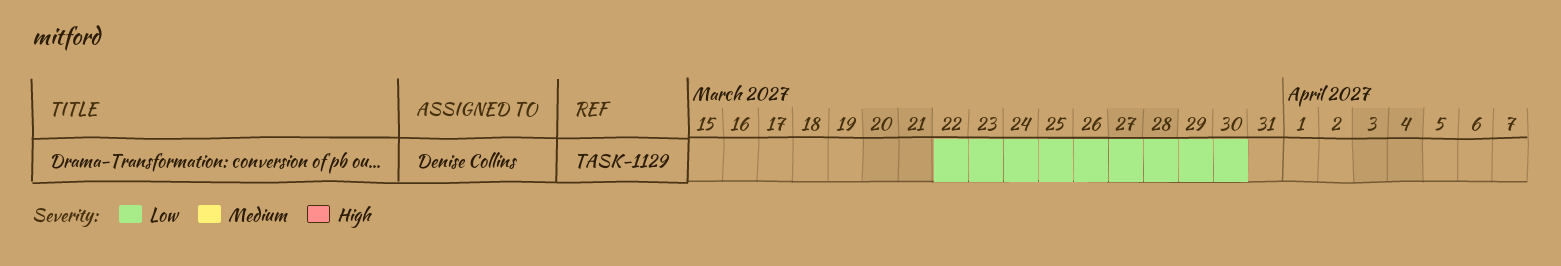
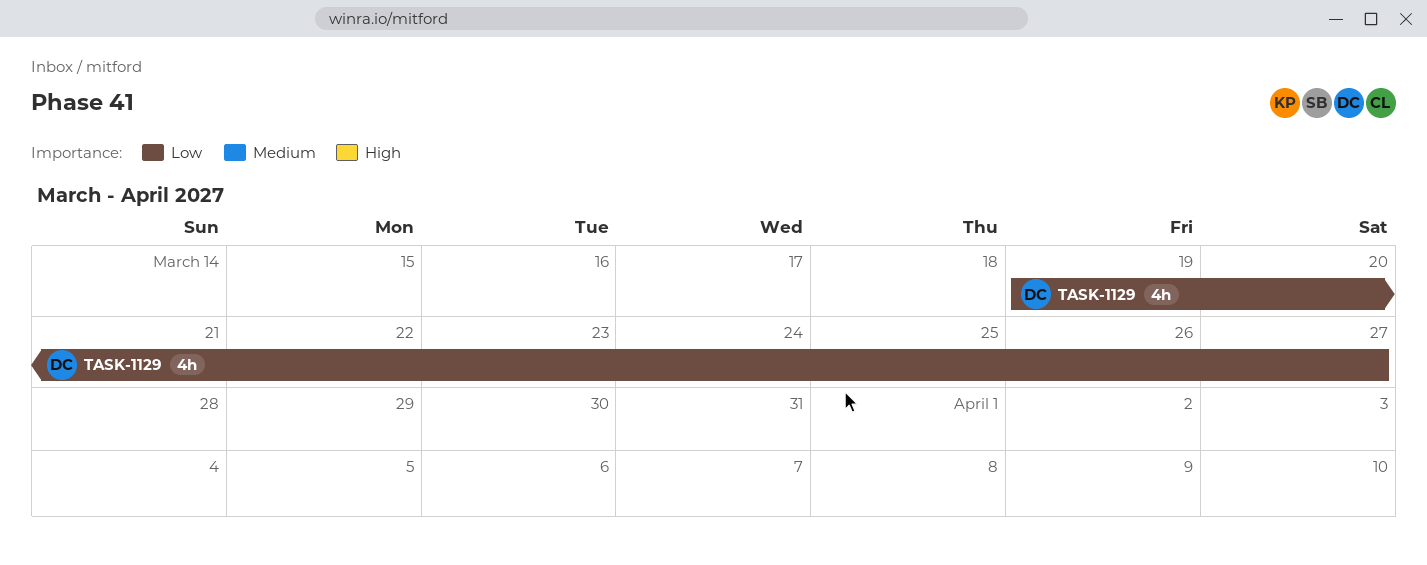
TASK-1129, start: Mar 22 -> Mar 19
TASK-1129, due: Mar 30 -> Mar 27

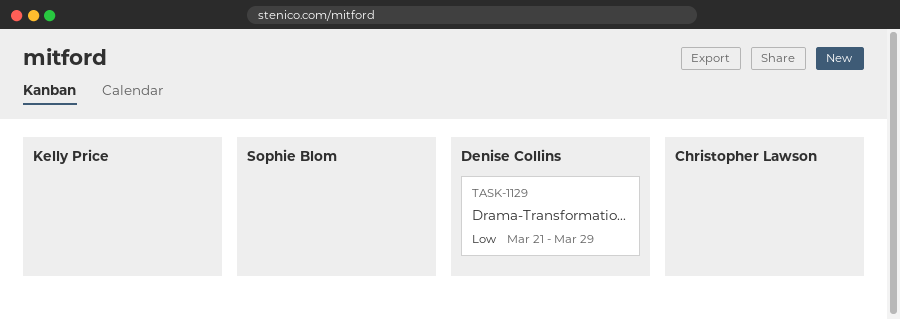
TASK-1129, start: Mar 19 -> Mar 21
TASK-1129, due: Mar 27 -> Mar 29

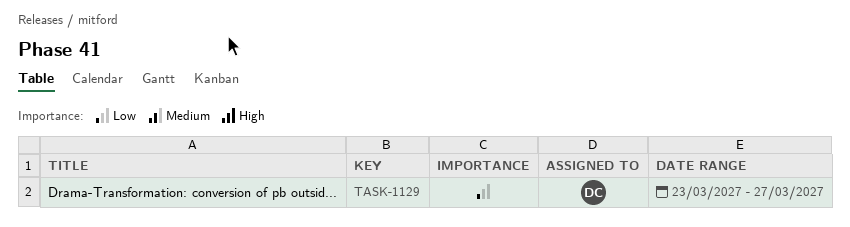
TASK-1129, start: Mar 21 -> Mar 23
TASK-1129, due: Mar 29 -> Mar 27

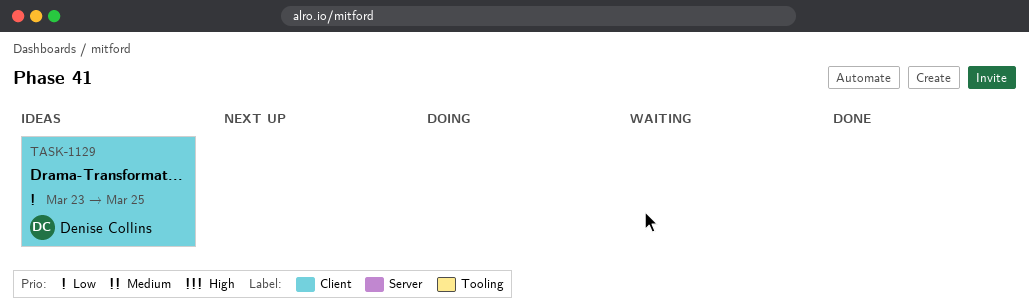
TASK-1129, due: Mar 27 -> Mar 25

